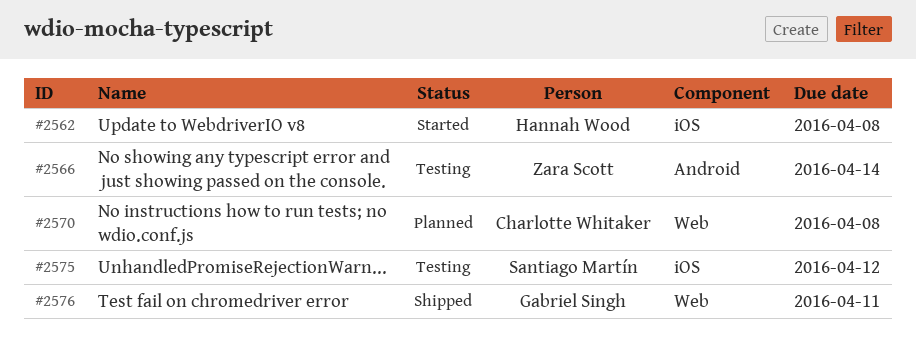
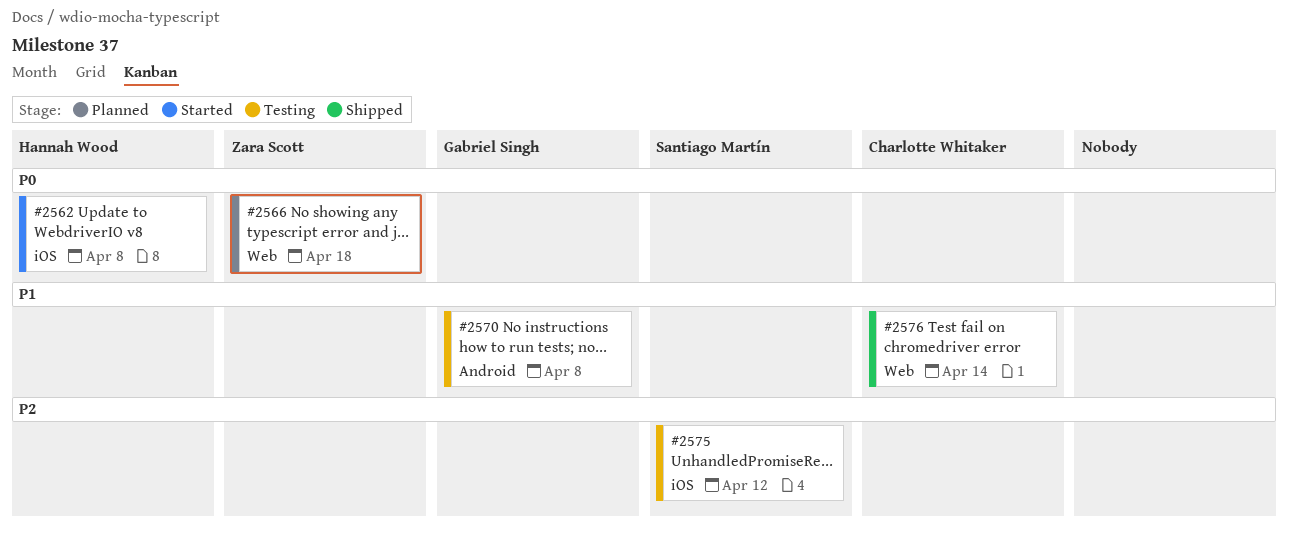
#2566, status: Testing -> Planned
#2566, label: Android -> Web
#2566, due: Apr 14 -> Apr 18
#2570, status: Planned -> Testing
#2570, owner: Charlotte Whitaker -> Gabriel Singh
#2570, label: Web -> Android
#2576, owner: Gabriel Singh -> Charlotte Whitaker
#2576, due: Apr 11 -> Apr 14

